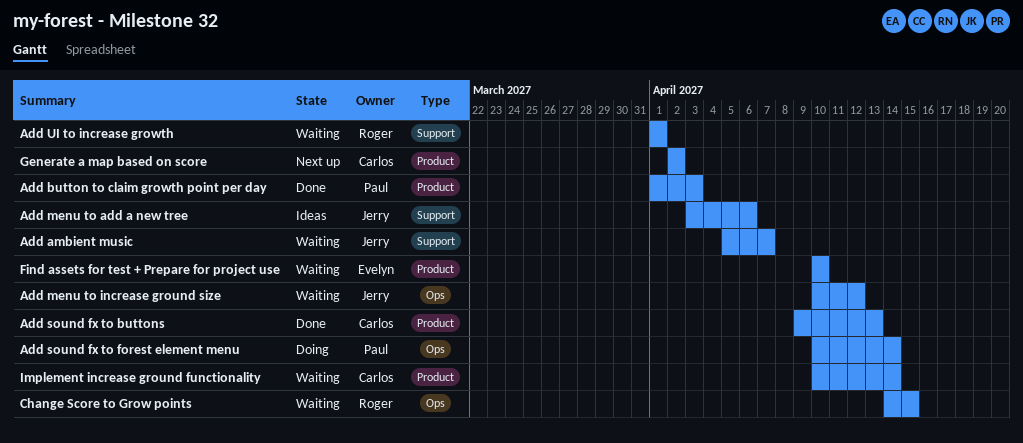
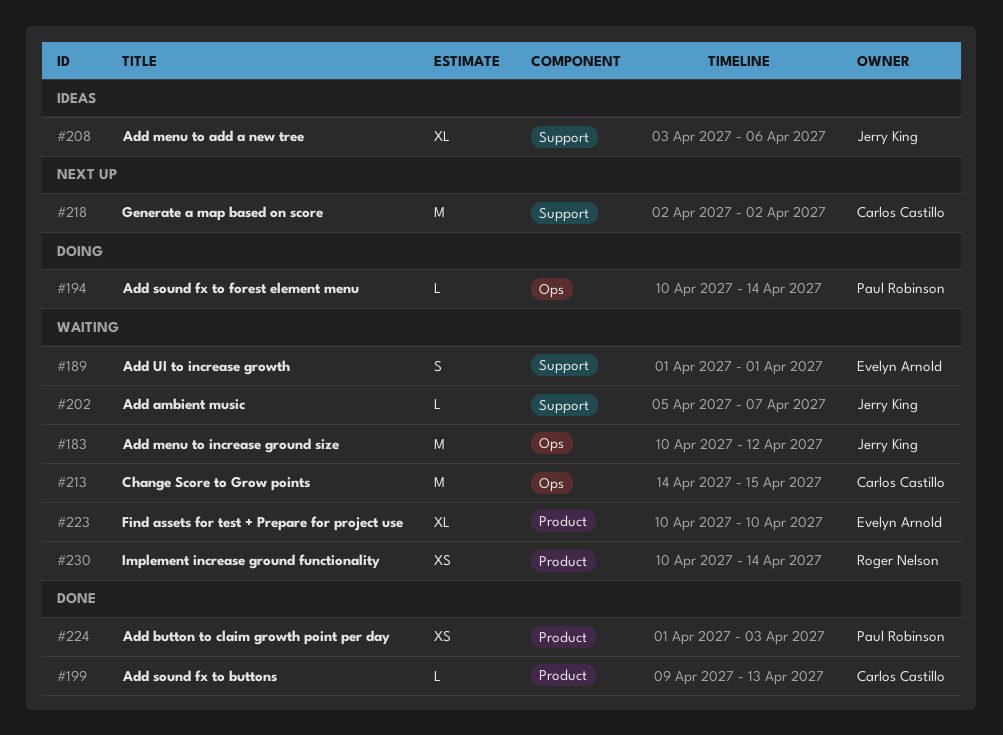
Add UI to increase growth, owner: Roger Nelson -> Evelyn Arnold
Change Score to Grow points, owner: Roger Nelson -> Carlos Castillo
Generate a map based on score, label: Product -> Support
Implement increase ground functionality, owner: Carlos Castillo -> Roger Nelson

